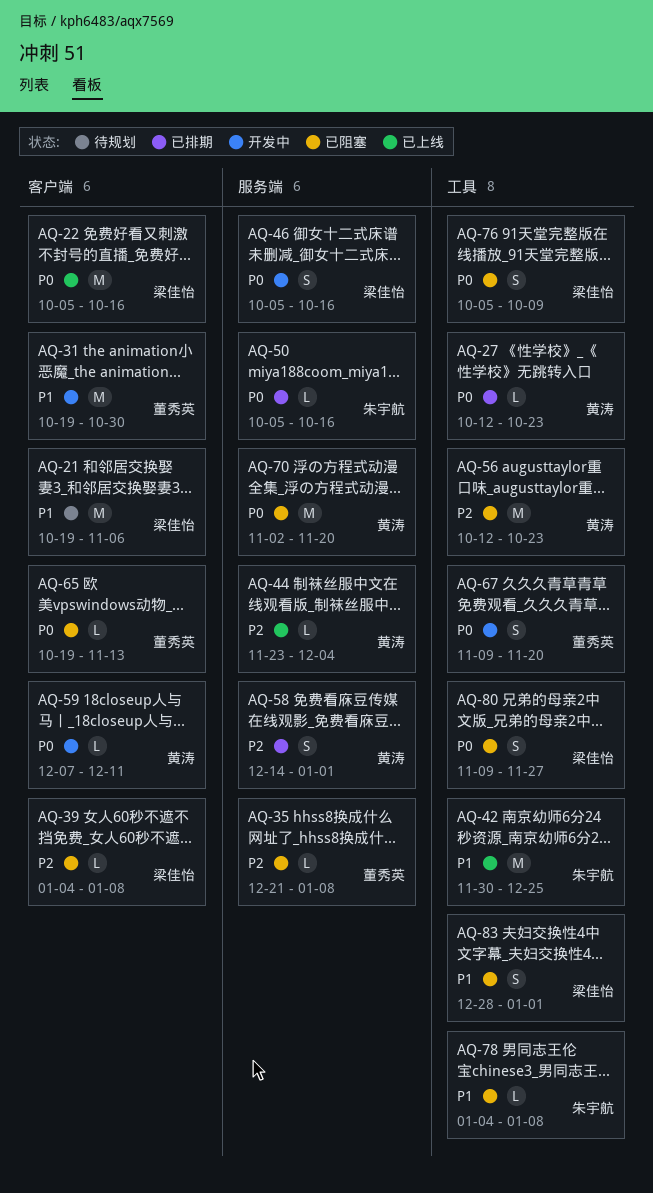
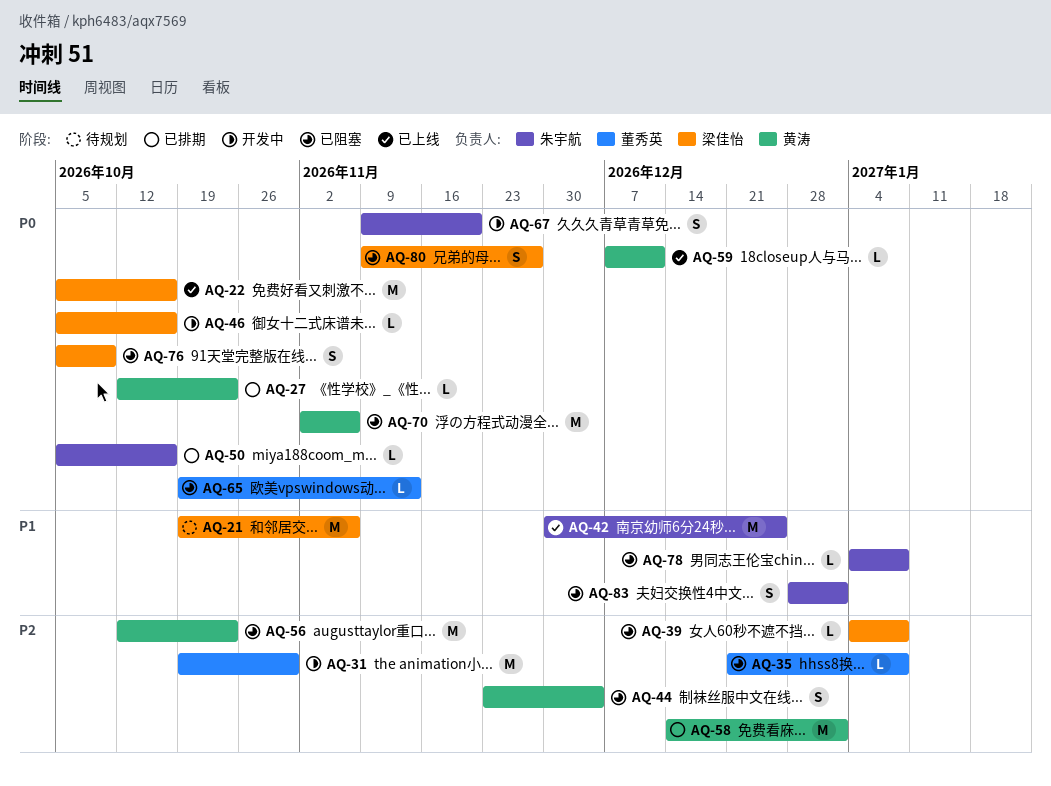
AQ-31, priority: P1 -> P2
AQ-44, status: 已上线 -> 已阻塞
AQ-44, estimate: L -> S
AQ-46, estimate: S -> L
AQ-58, estimate: S -> M
AQ-59, status: 开发中 -> 已上线
AQ-67, owner: 董秀英 -> 朱宇航
AQ-70, due: Nov 20 -> Nov 6
AQ-83, owner: 梁佳怡 -> 朱宇航

